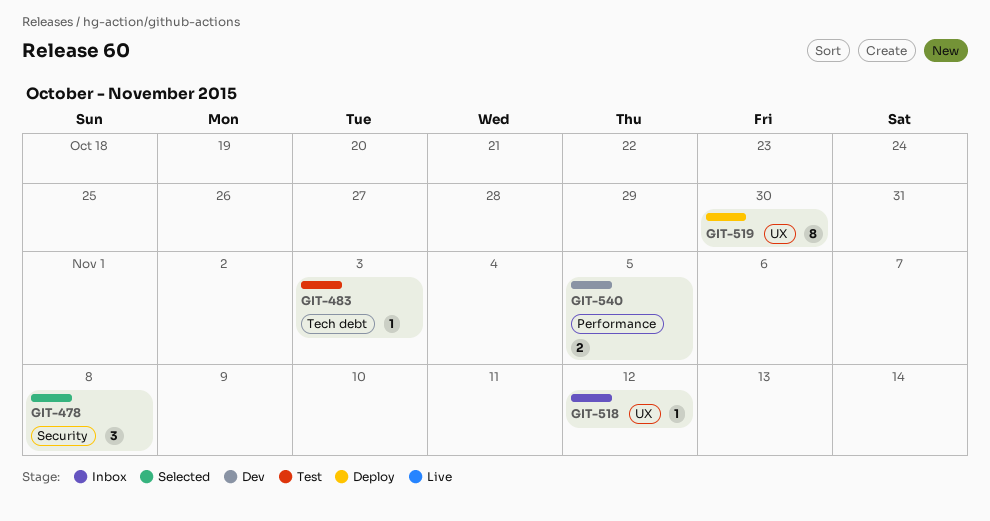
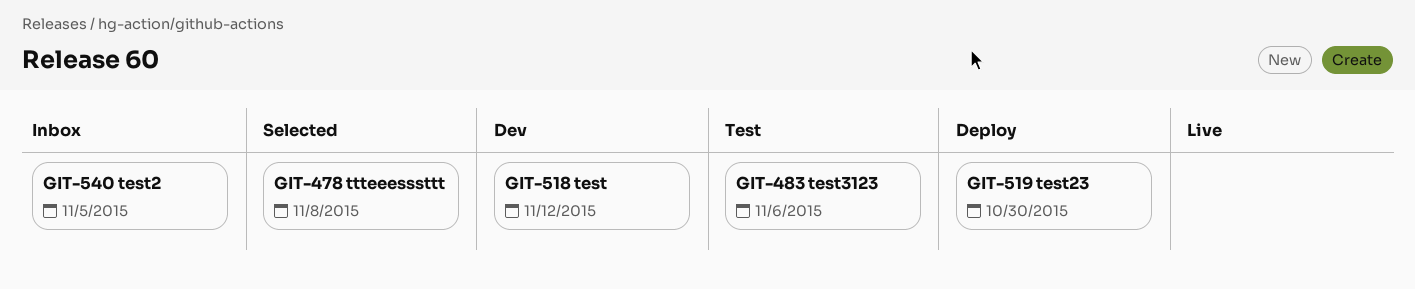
GIT-483, due: Nov 3 -> Nov 6
GIT-518, status: Inbox -> Dev
GIT-540, status: Dev -> Inbox

